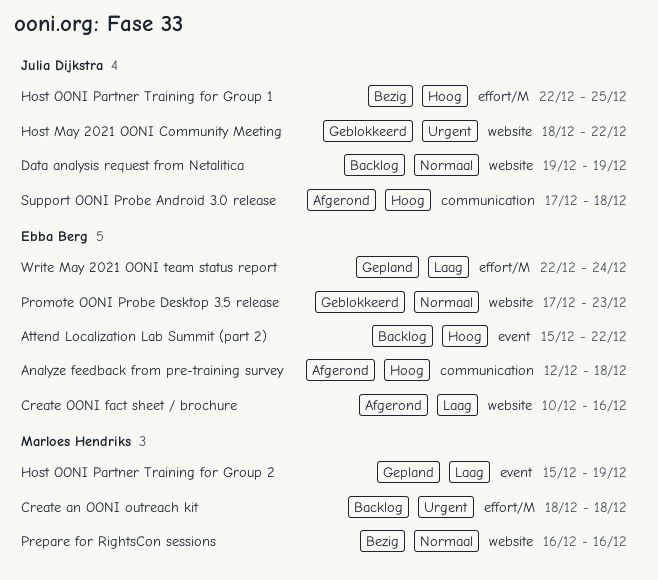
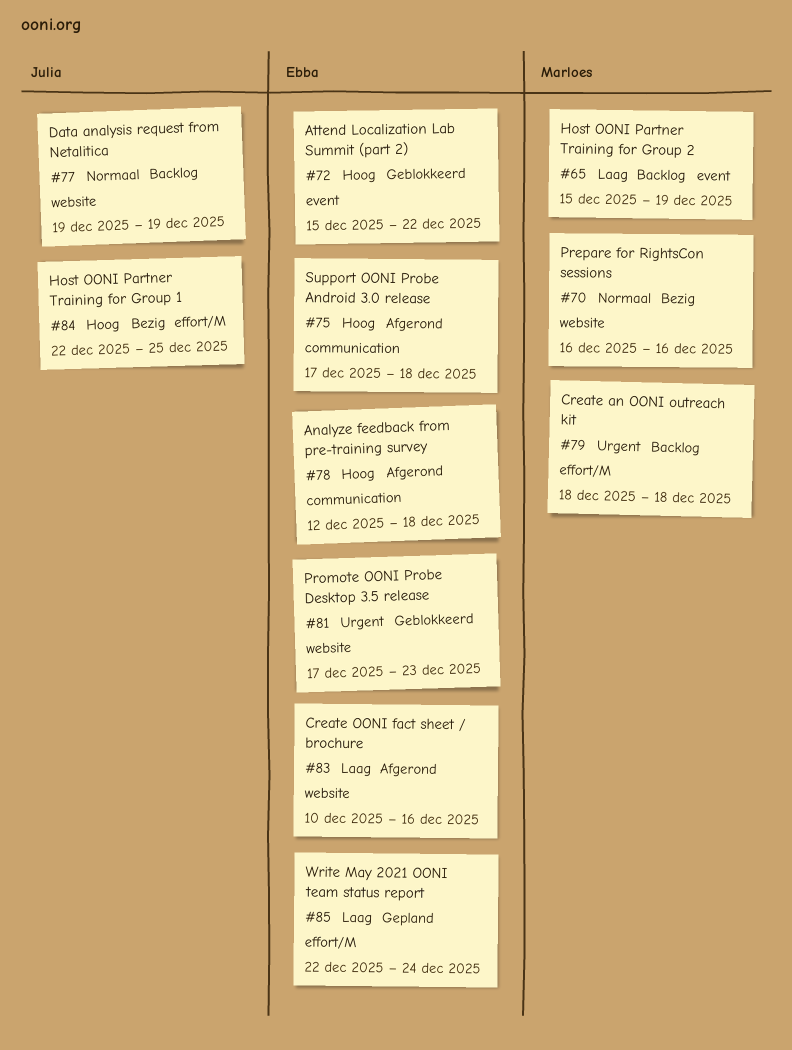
Attend Localization Lab Summit (part 2), status: Backlog -> Geblokkeerd
Host May 2021 OONI Community Meeting: present -> none
Host OONI Partner Training for Group 2, status: Gepland -> Backlog
Promote OONI Probe Desktop 3.5 release, priority: Normaal -> Urgent
Support OONI Probe Android 3.0 release, owner: Julia Dijkstra -> Ebba Berg

